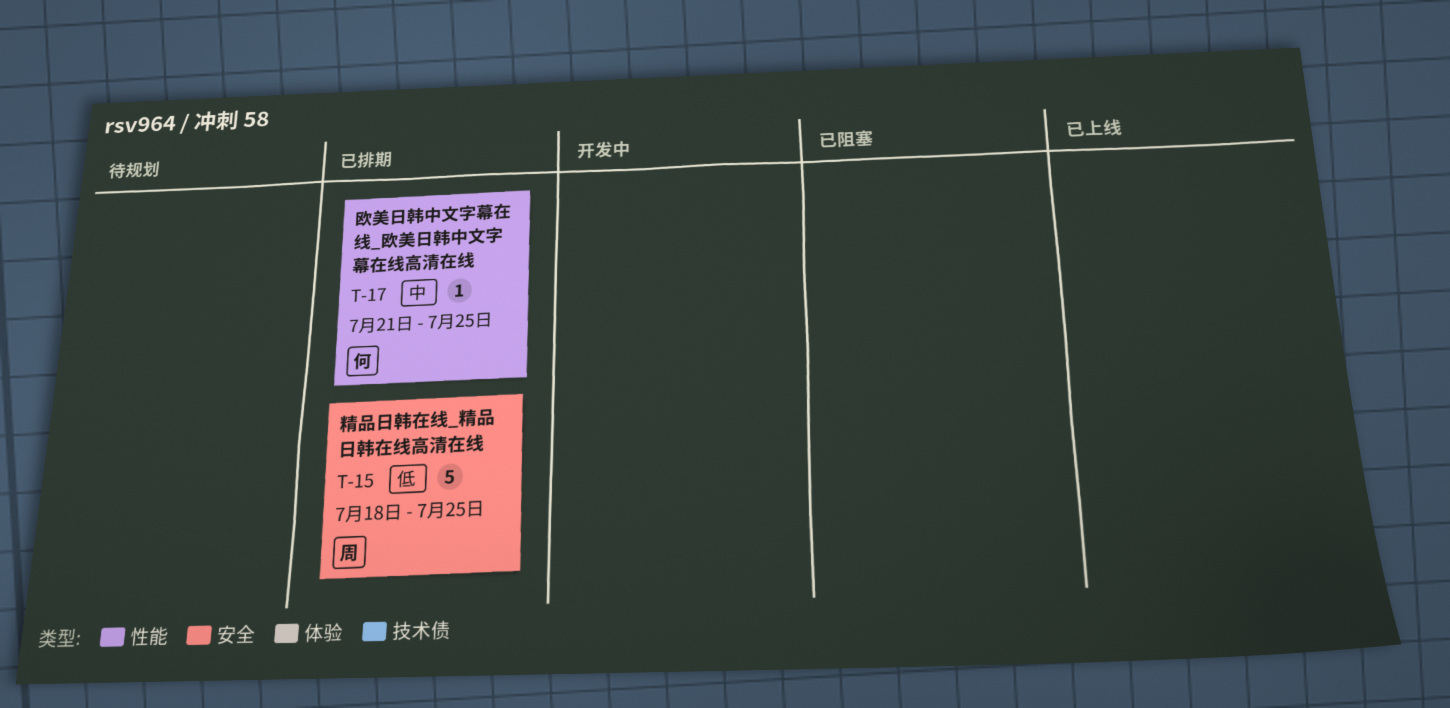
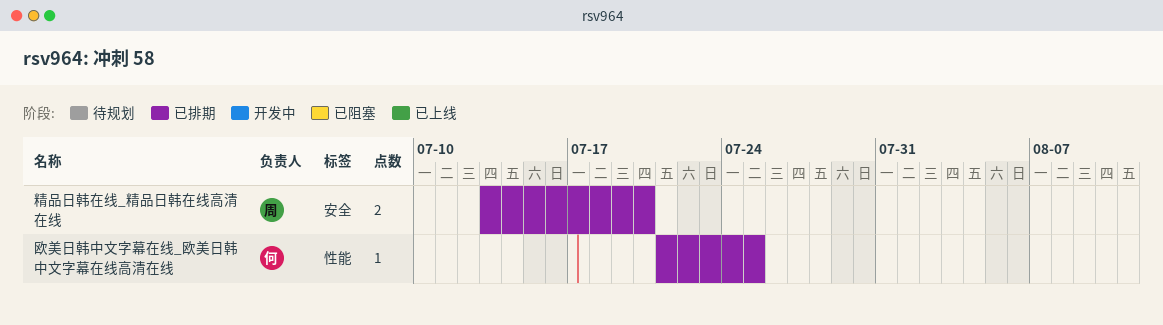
精品日韩在线_精品日韩在线高清在线, estimate: 5 -> 2
精品日韩在线_精品日韩在线高清在线, start: Jul 18 -> Jul 13
精品日韩在线_精品日韩在线高清在线, due: Jul 25 -> Jul 20

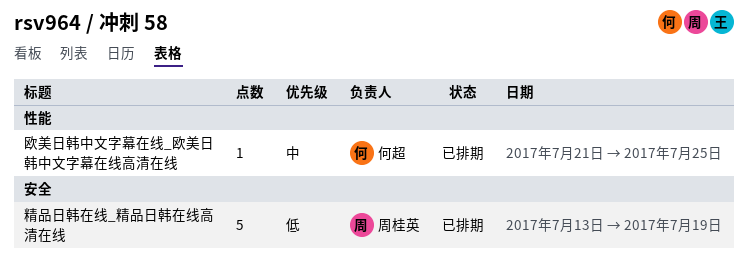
精品日韩在线_精品日韩在线高清在线, estimate: 2 -> 5
精品日韩在线_精品日韩在线高清在线, due: Jul 20 -> Jul 19

